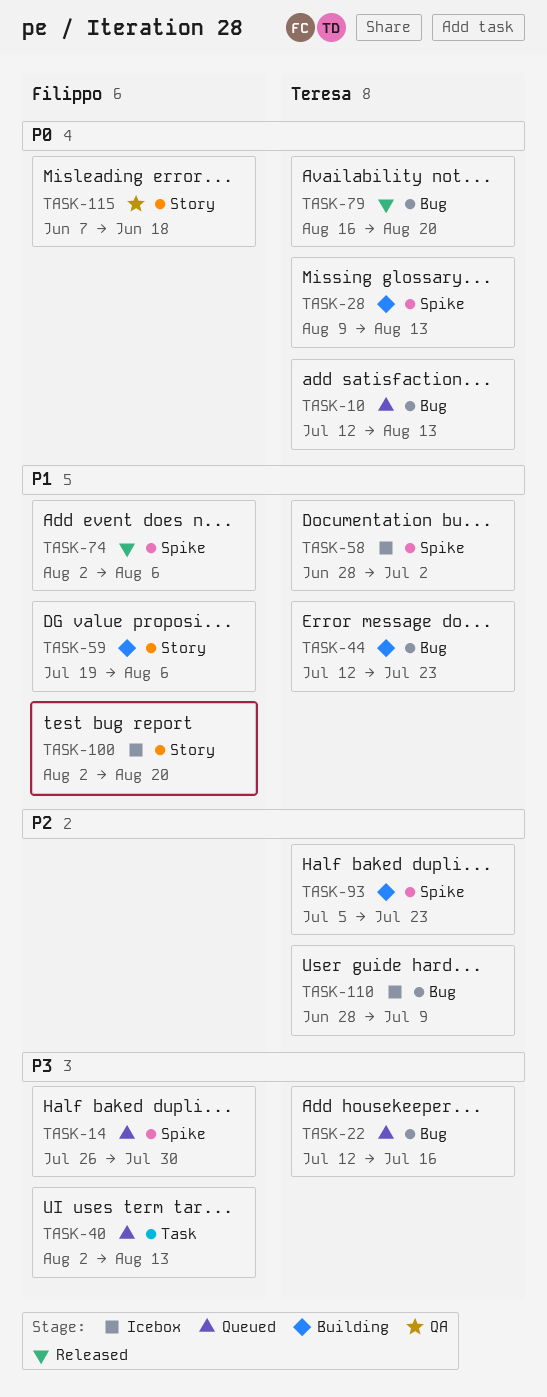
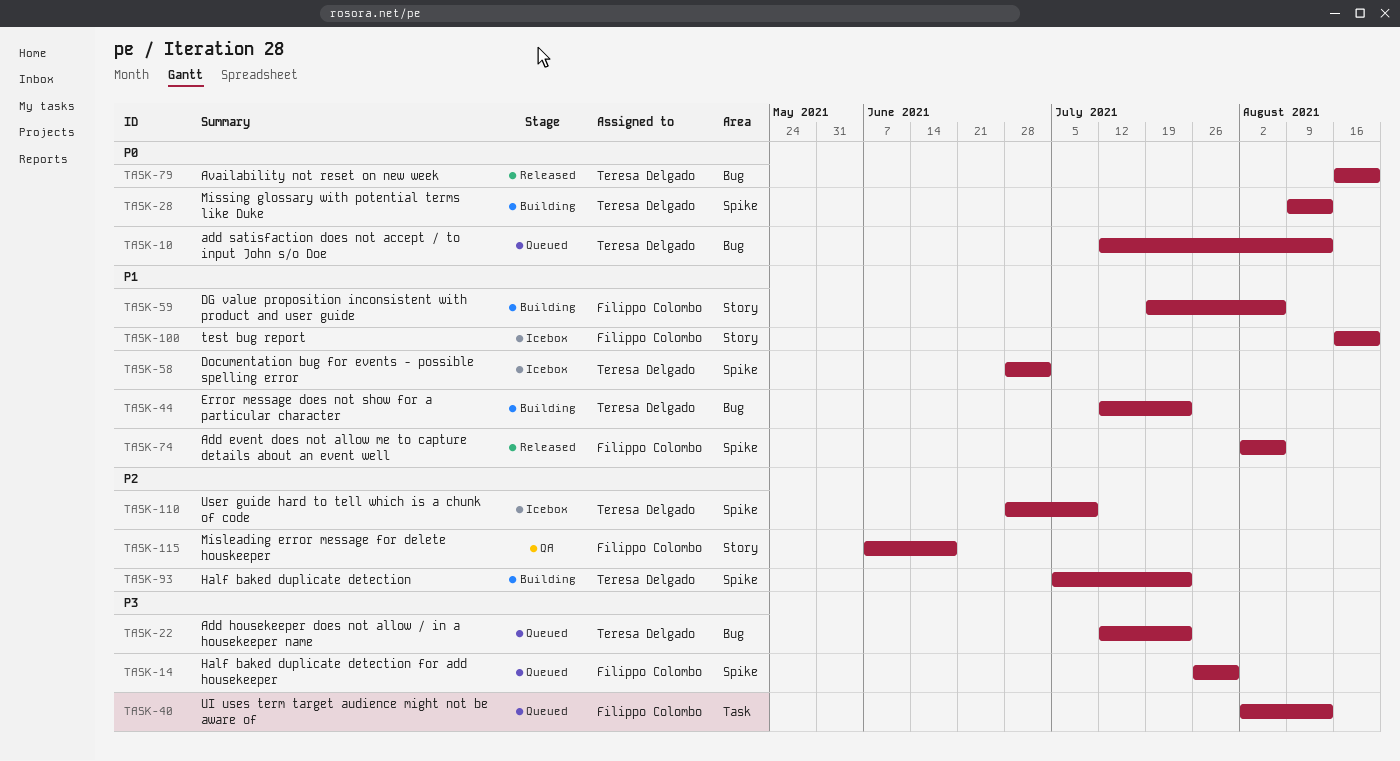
TASK-22, due: Jul 16 -> Jul 23
TASK-100, start: Aug 2 -> Aug 16
TASK-110, label: Bug -> Spike
TASK-115, priority: P0 -> P2

